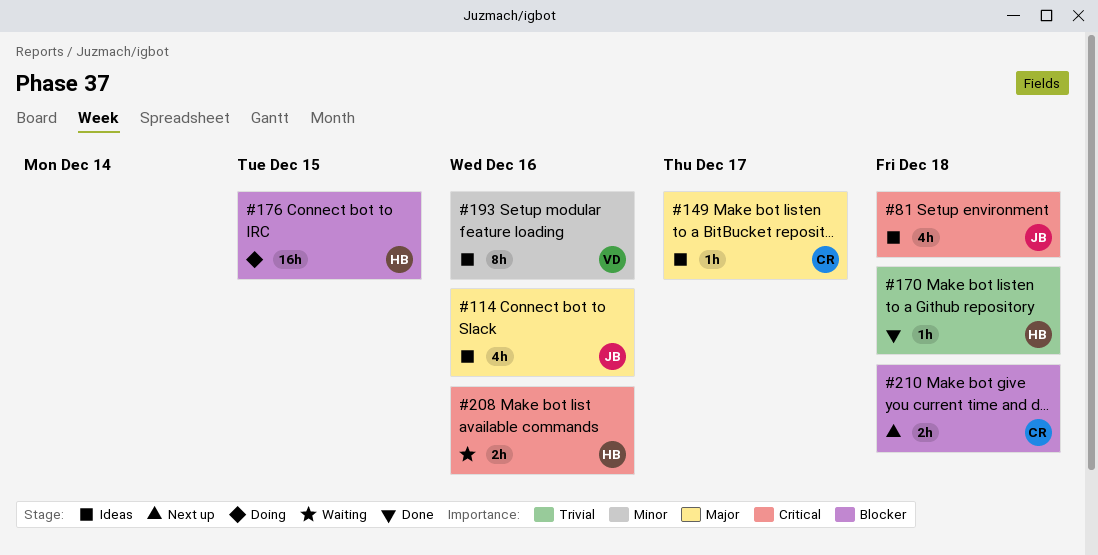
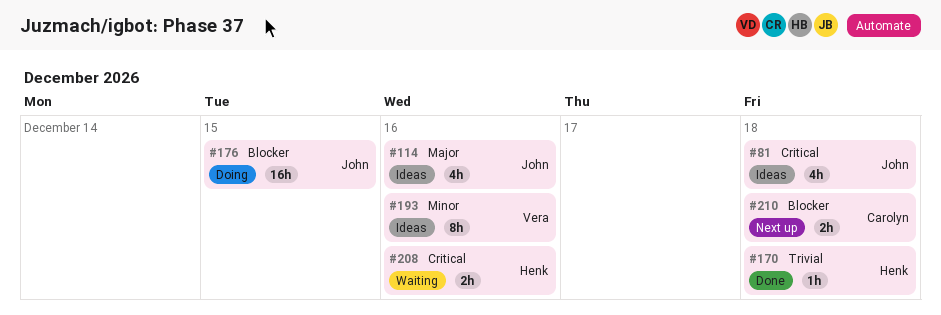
#149: present -> none
#176, owner: Henk -> John

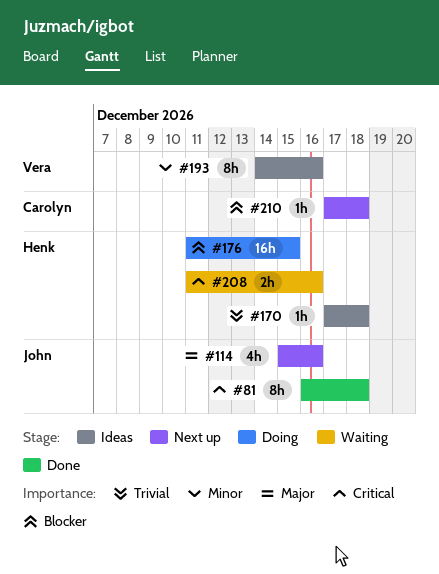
#81, status: Ideas -> Done
#81, estimate: 4h -> 8h
#114, status: Ideas -> Next up
#170, status: Done -> Ideas
#176, owner: John -> Henk
#210, estimate: 2h -> 1h

